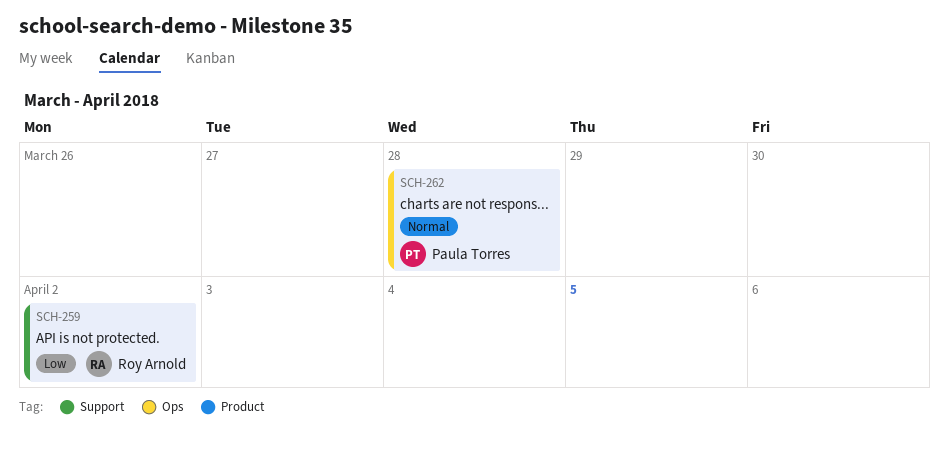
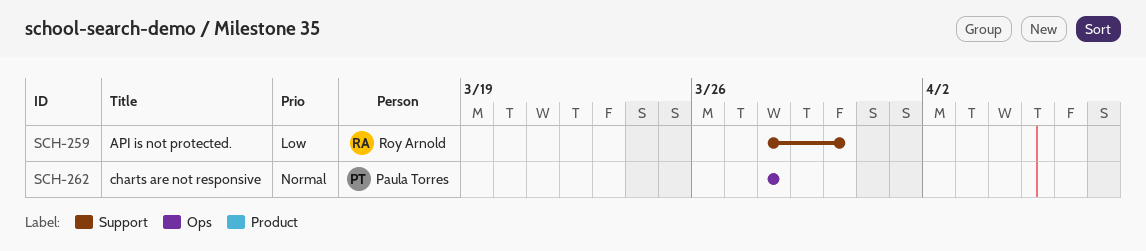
SCH-259, due: Apr 2 -> Mar 30

